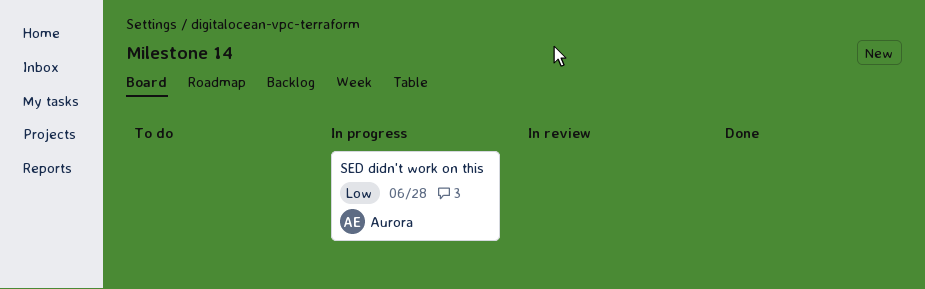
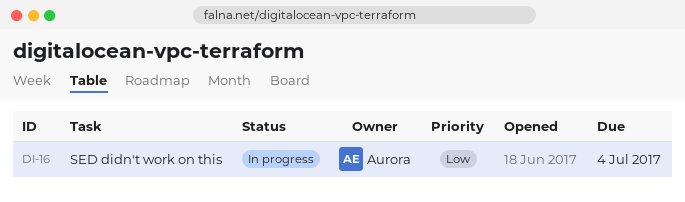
SED didn't work on this, due: Jun 28 -> Jul 4

